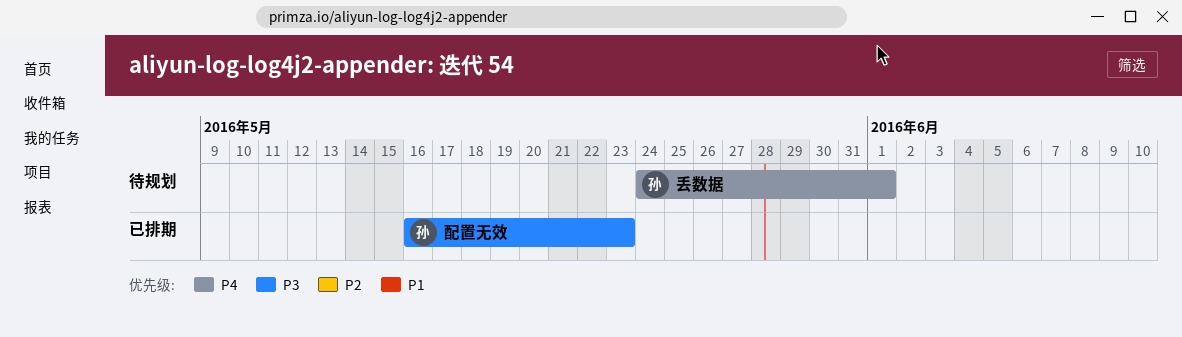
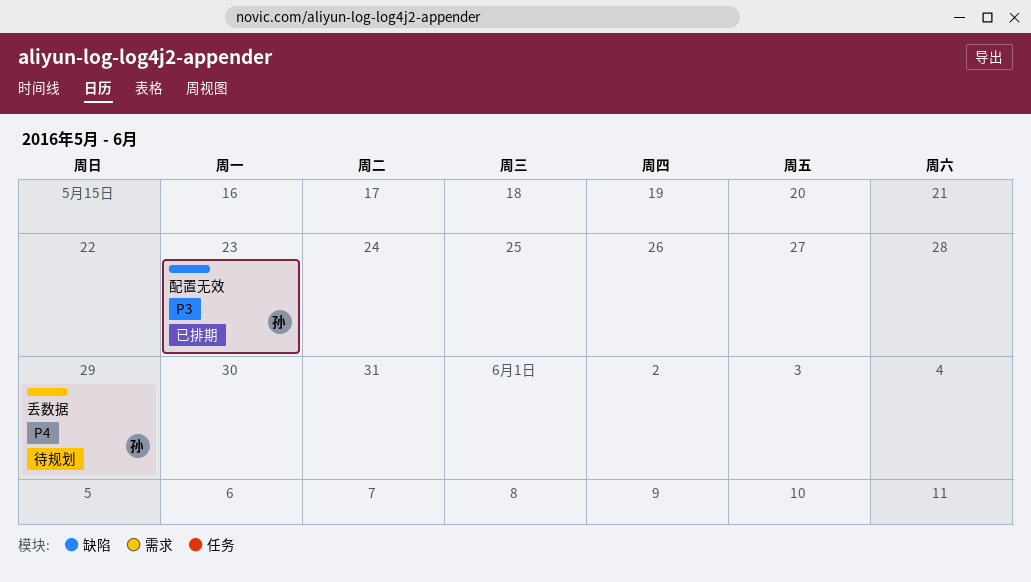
丢数据, due: Jun 1 -> May 29

